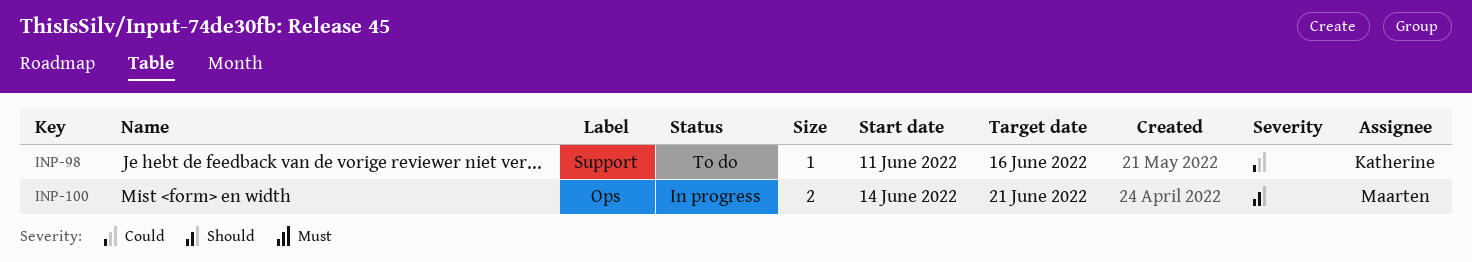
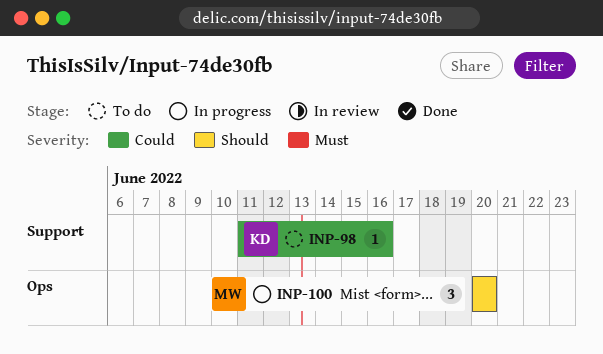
INP-100, estimate: 2 -> 3
INP-100, start: Jun 14 -> Jun 20
INP-100, due: Jun 21 -> Jun 20

